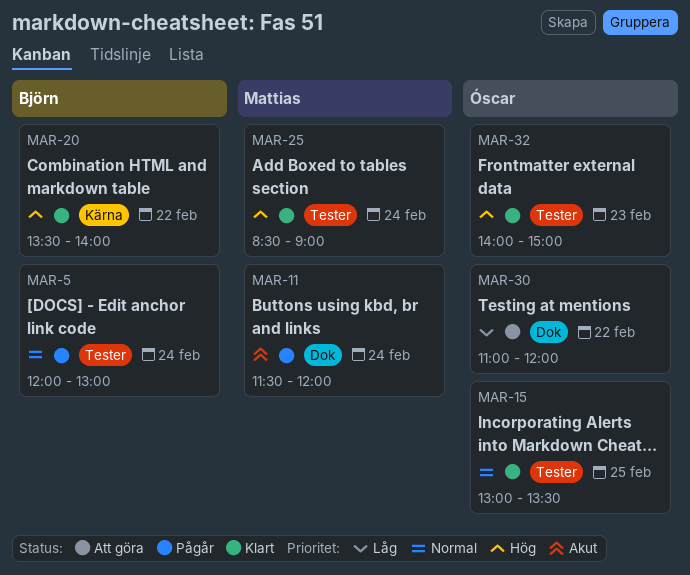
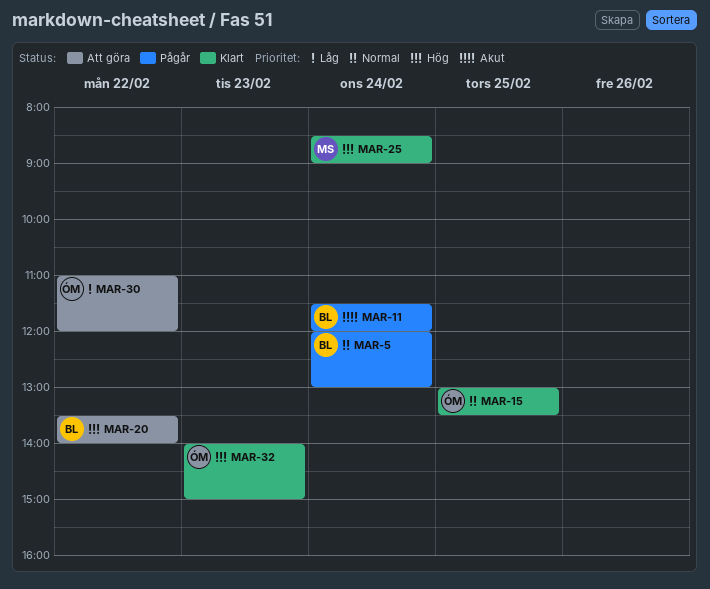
MAR-11, owner: Mattias -> Björn
MAR-20, status: Klart -> Att göra

